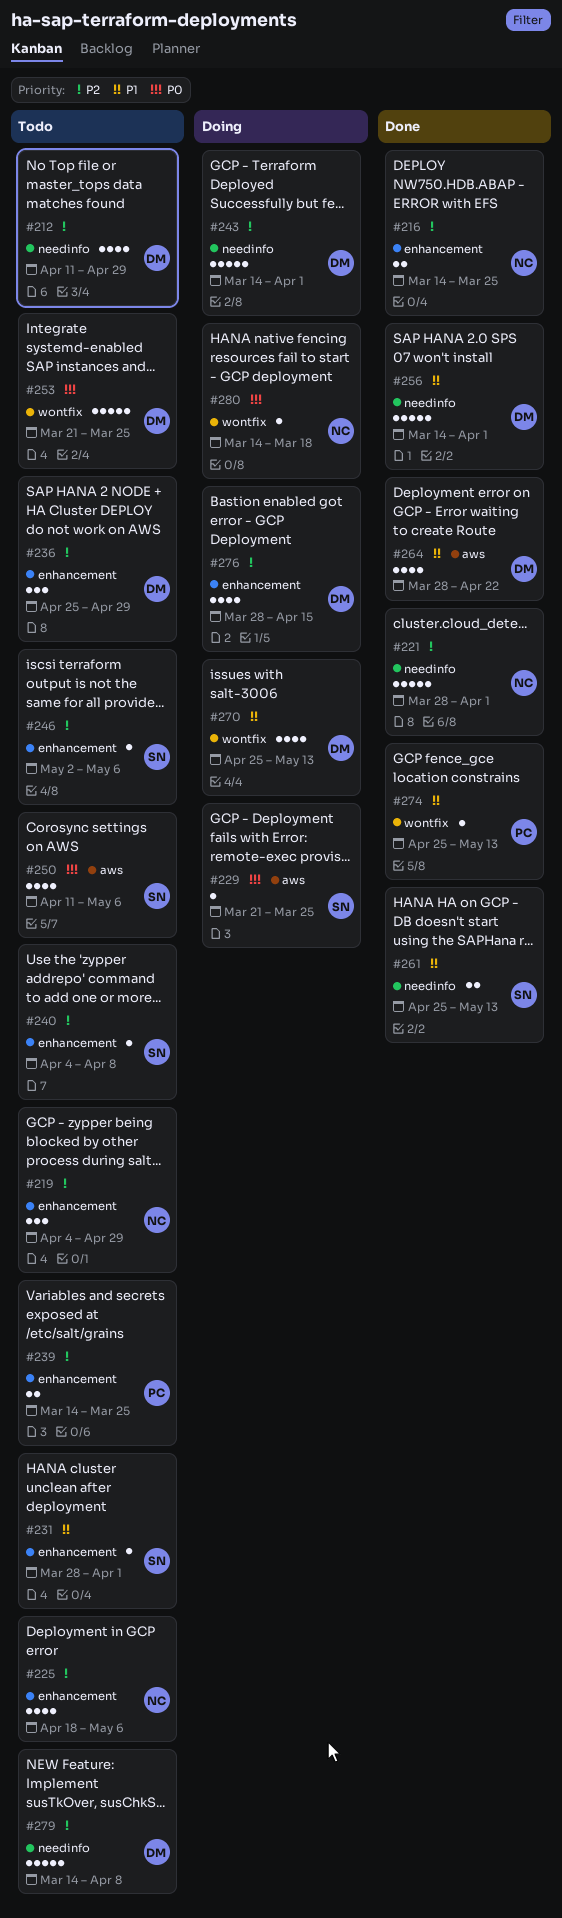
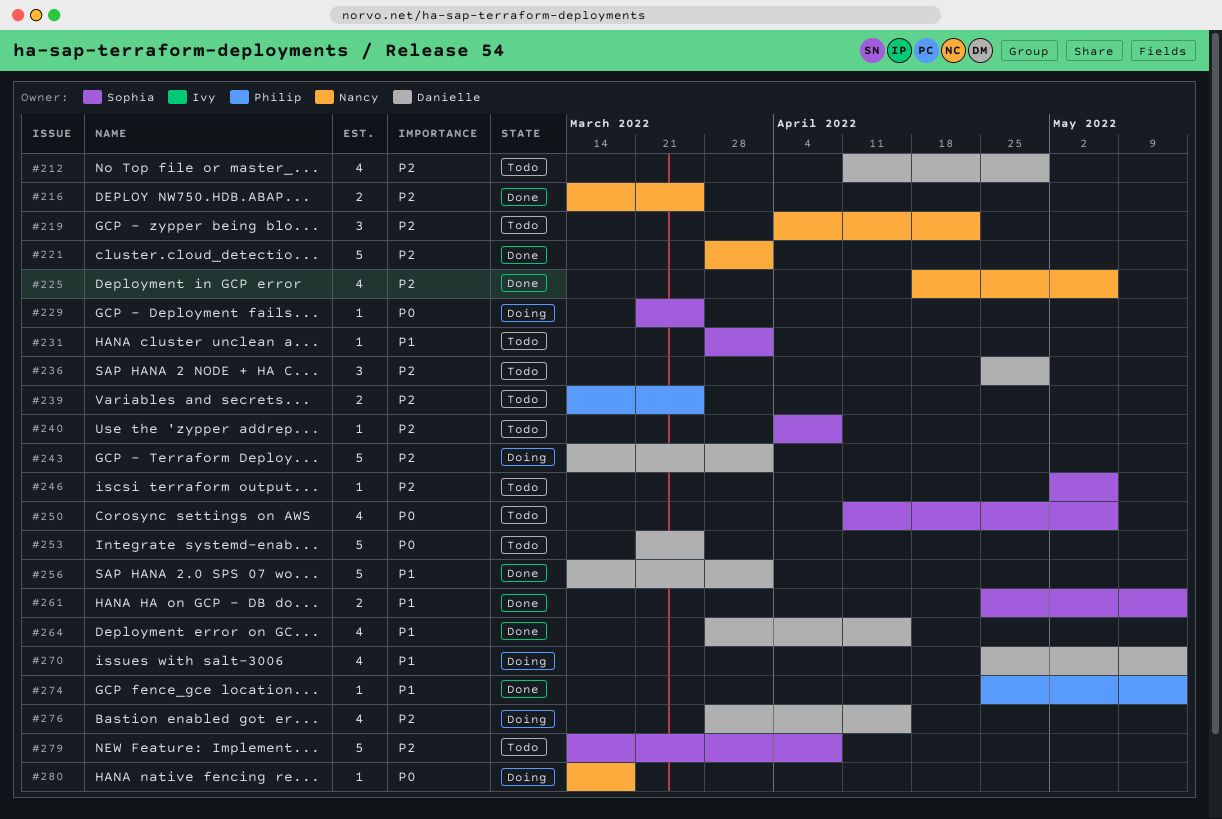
#219, due: Apr 29 -> Apr 22
#225, status: Todo -> Done
#264, due: Apr 22 -> Apr 15
#279, owner: Danielle -> Sophia

